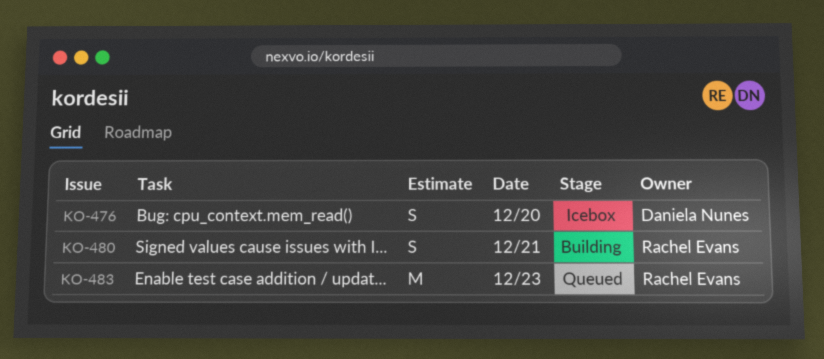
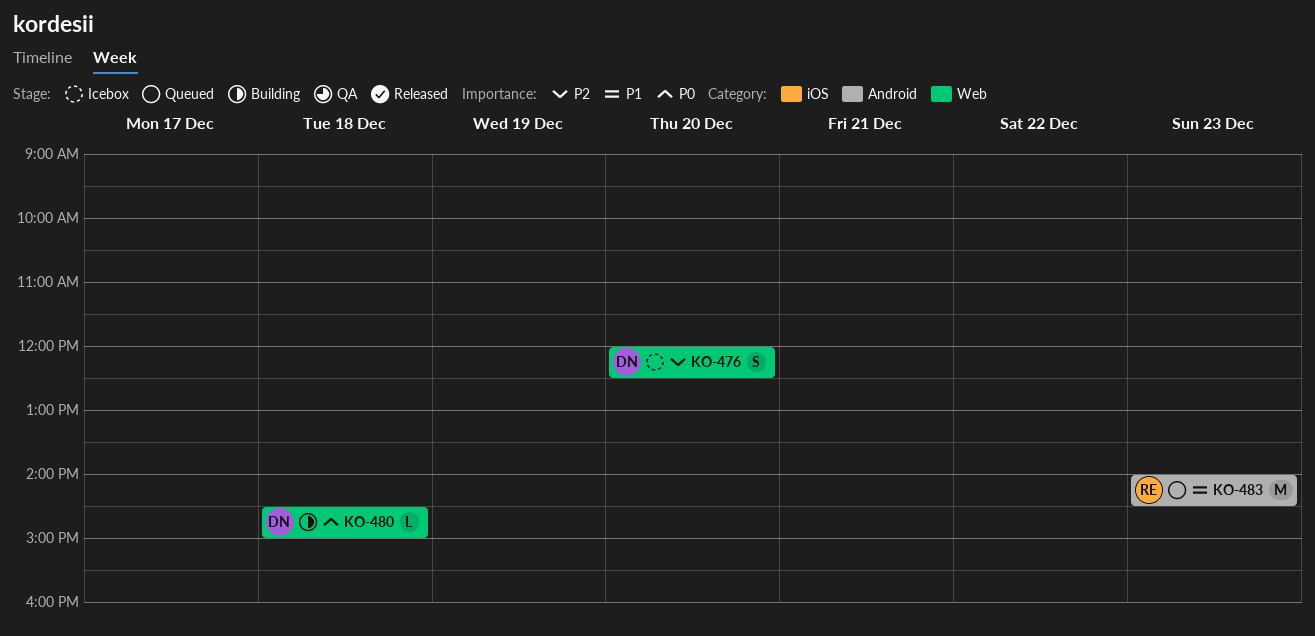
KO-480, owner: Rachel Evans -> Daniela Nunes
KO-480, estimate: S -> L
KO-480, day: Dec 21 -> Dec 18

